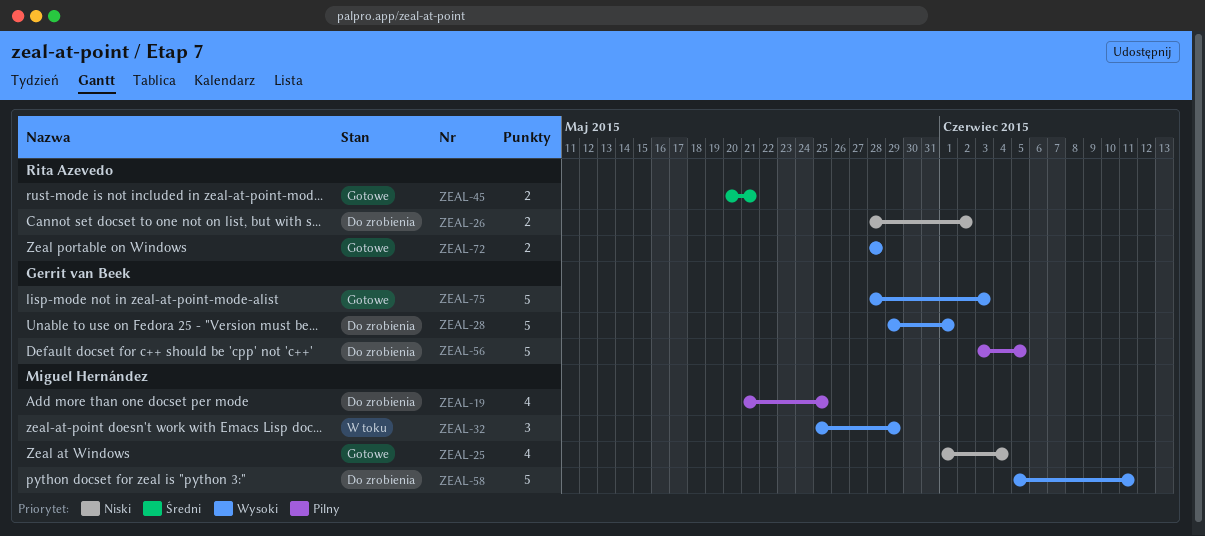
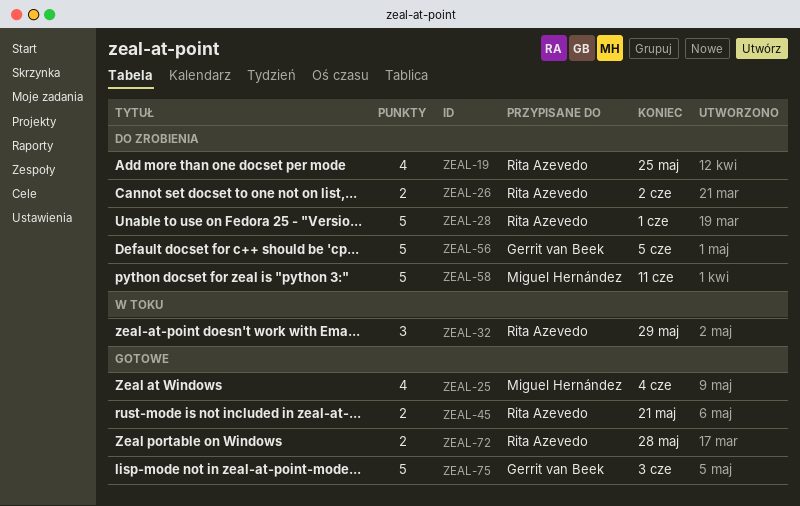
ZEAL-19, owner: Miguel Hernández -> Rita Azevedo
ZEAL-28, owner: Gerrit van Beek -> Rita Azevedo
ZEAL-32, owner: Miguel Hernández -> Rita Azevedo

